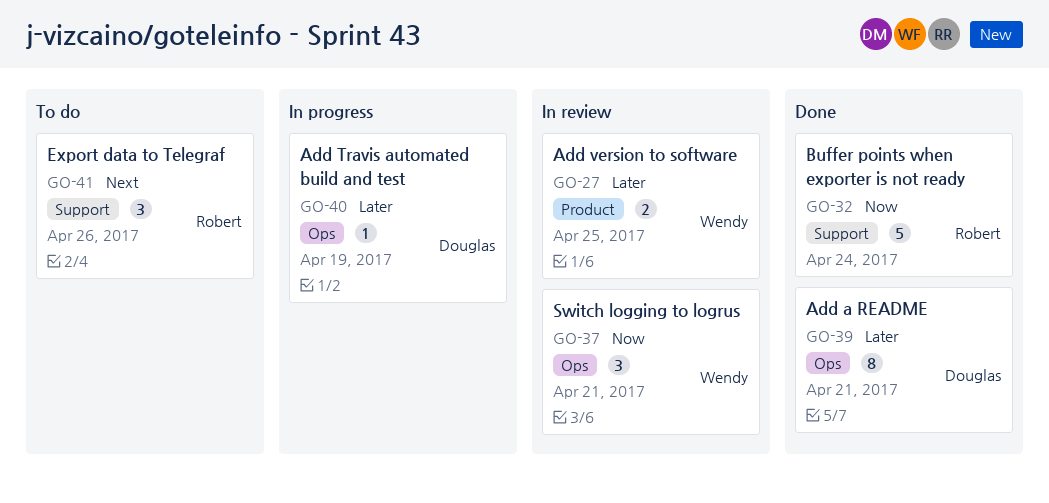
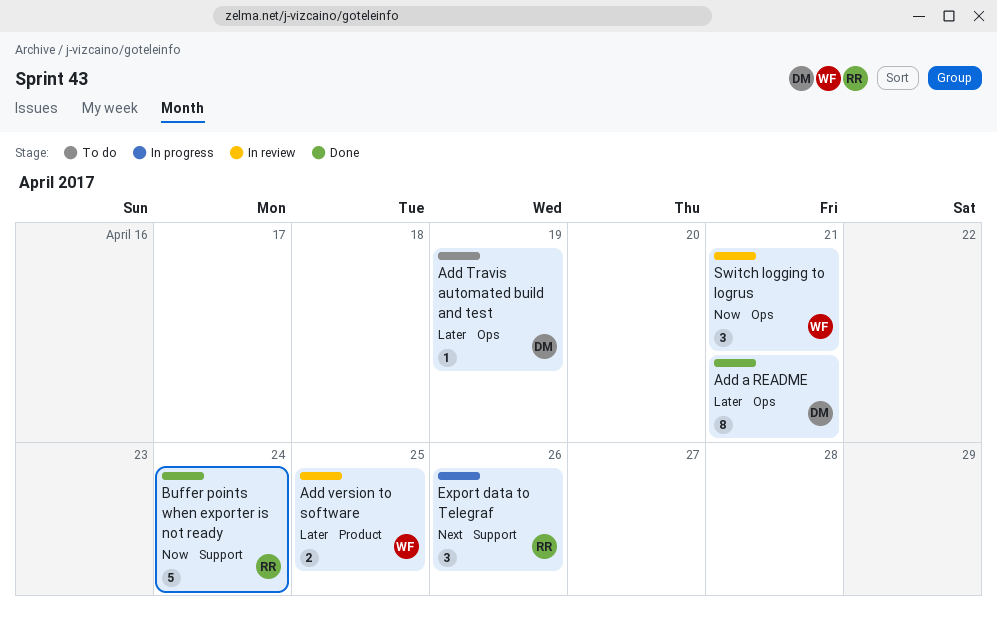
Add Travis automated build and test, status: In progress -> To do
Export data to Telegraf, status: To do -> In progress

